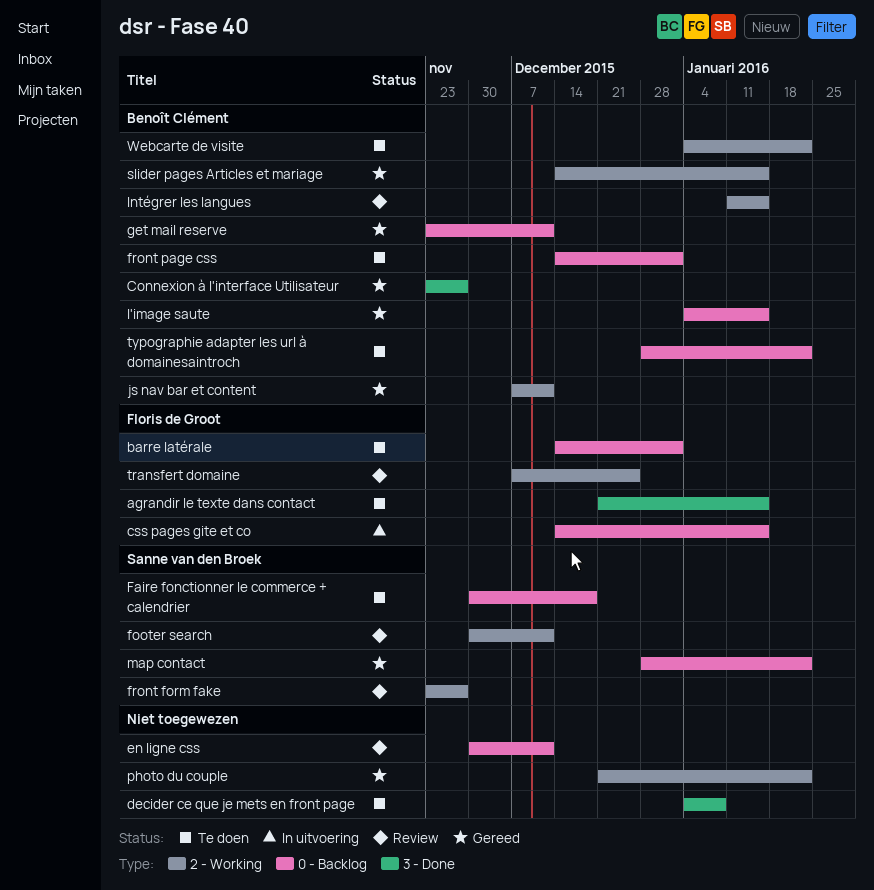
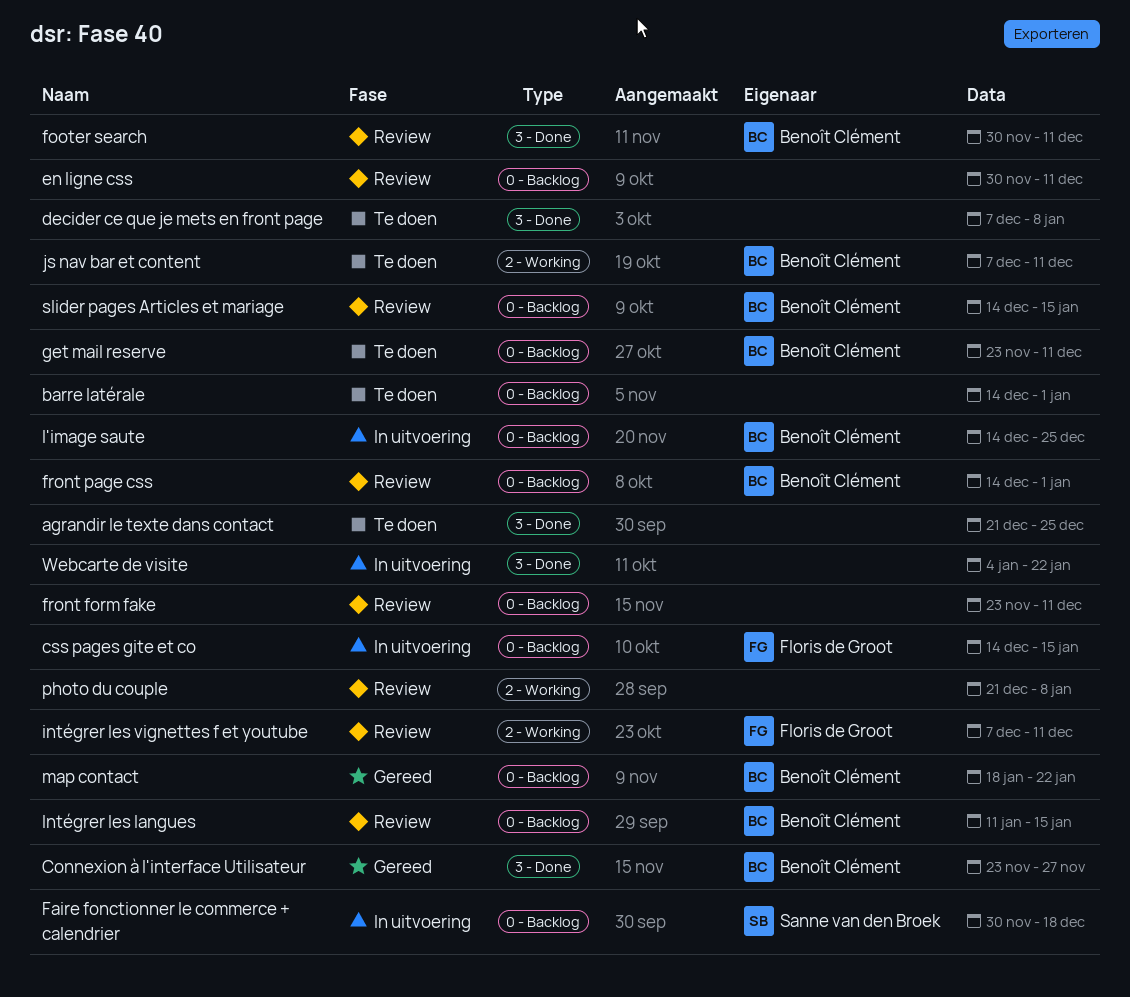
agrandir le texte dans contact, owner: Floris de Groot -> none
agrandir le texte dans contact, due: Jan 15 -> Dec 25
barre latérale, owner: Floris de Groot -> none
decider ce que je mets en front page, start: Jan 4 -> Dec 7
Faire fonctionner le commerce + calendrier, status: Te doen -> In uitvoering
footer search, owner: Sanne van den Broek -> Benoît Clément
footer search, label: 2 - Working -> 3 - Done
front form fake, owner: Sanne van den Broek -> none
front form fake, label: 2 - Working -> 0 - Backlog
front form fake, due: Nov 27 -> Dec 11
front page css, status: Te doen -> Review
get mail reserve, status: Gereed -> Te doen
Intégrer les langues, label: 2 - Working -> 0 - Backlog
intégrer les vignettes f et youtube: none -> present
js nav bar et content, status: Gereed -> Te doen
l'image saute, status: Gereed -> In uitvoering
l'image saute, start: Jan 4 -> Dec 14
l'image saute, due: Jan 15 -> Dec 25
map contact, owner: Sanne van den Broek -> Benoît Clément
map contact, start: Dec 28 -> Jan 18
photo du couple, status: Gereed -> Review
photo du couple, due: Jan 22 -> Jan 8
slider pages Articles et mariage, status: Gereed -> Review
slider pages Articles et mariage, label: 2 - Working -> 0 - Backlog
transfert domaine: present -> none
typographie adapter les url à domainesaintroch: present -> none
Webcarte de visite, status: Te doen -> In uitvoering
Webcarte de visite, owner: Benoît Clément -> none
Webcarte de visite, label: 2 - Working -> 3 - Done

